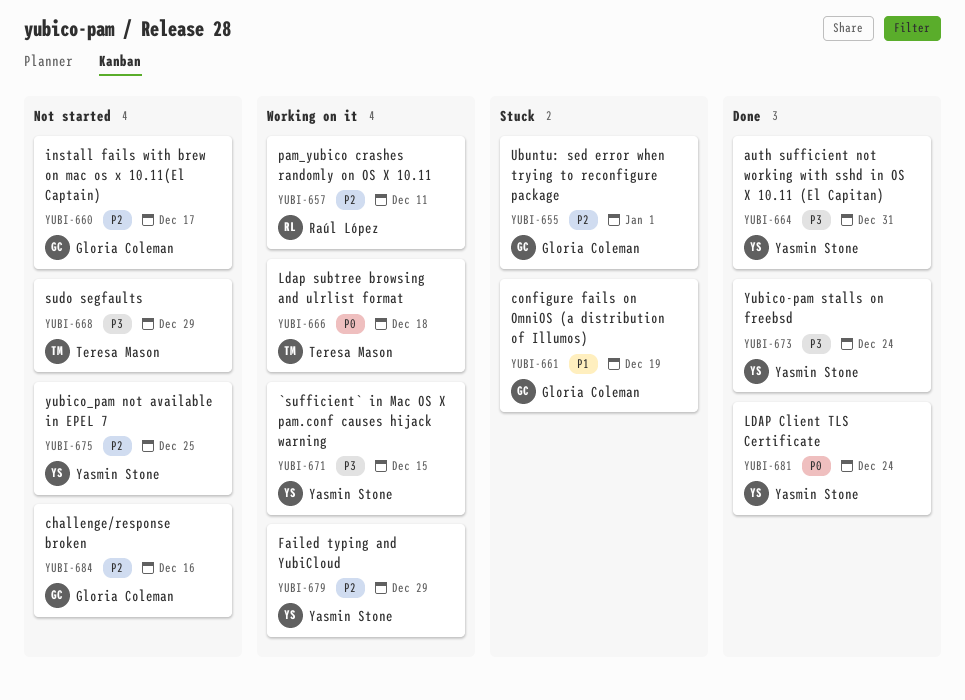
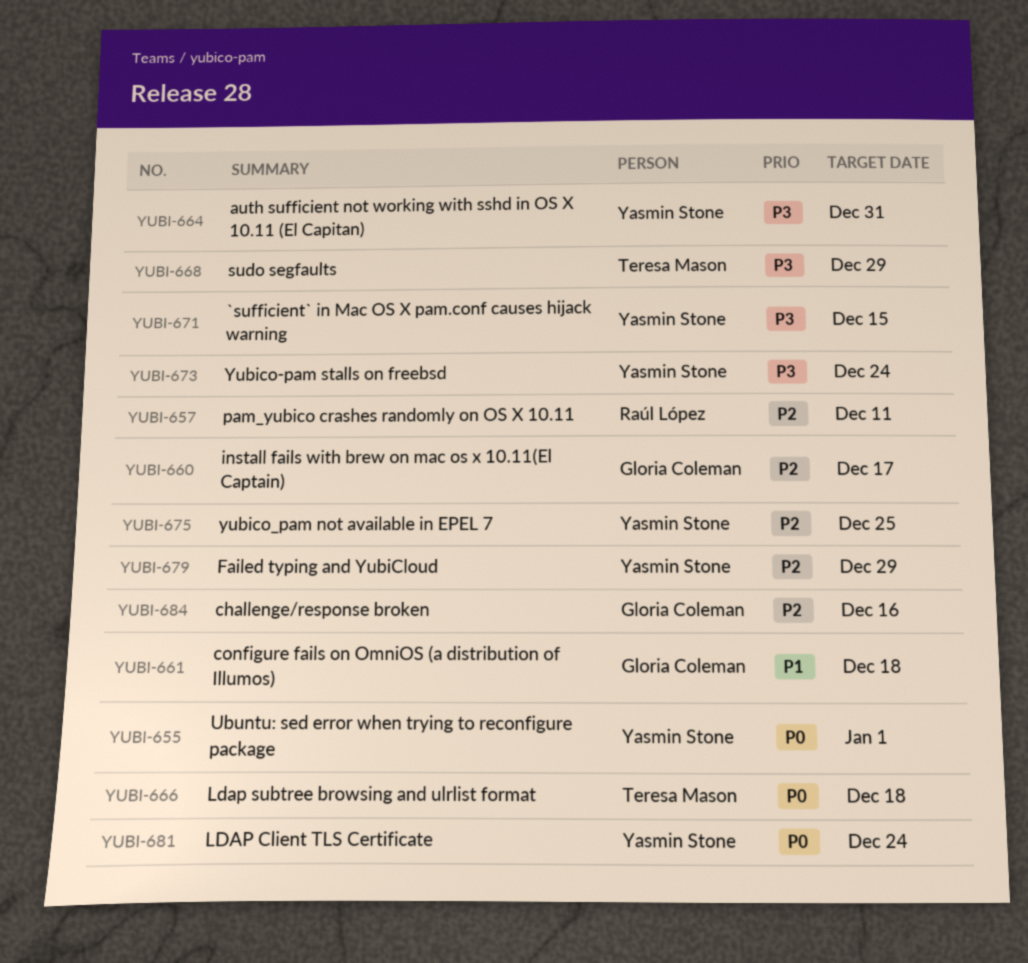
YUBI-655, owner: Gloria Coleman -> Yasmin Stone
YUBI-655, priority: P2 -> P0
YUBI-661, due: Dec 19 -> Dec 18

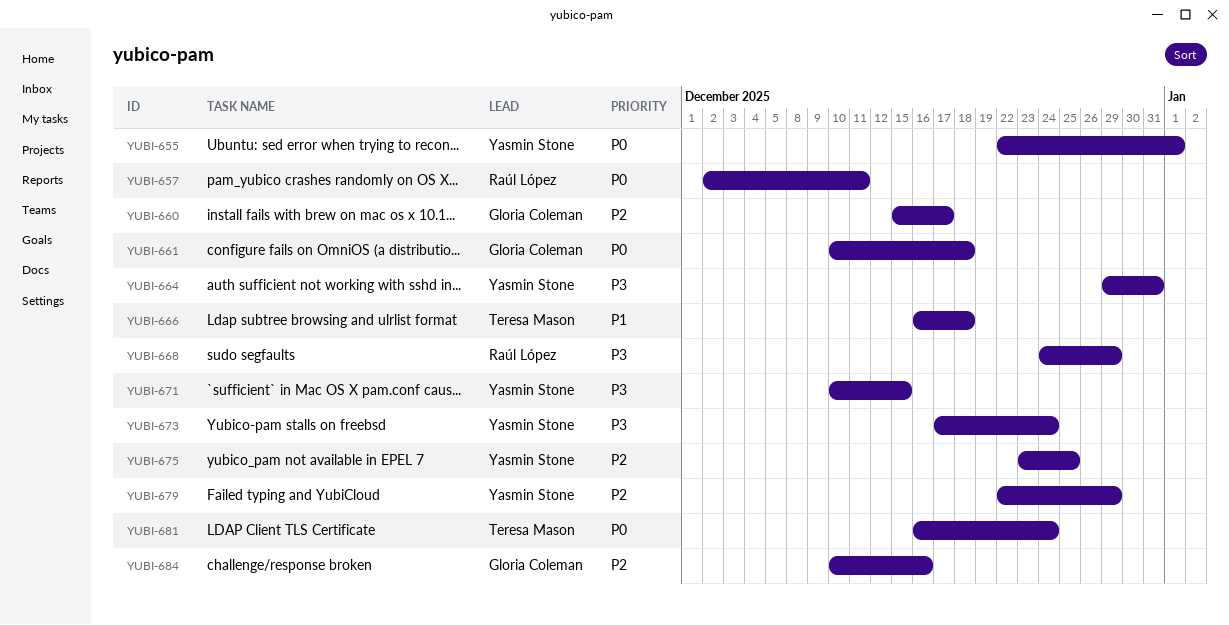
YUBI-657, priority: P2 -> P0
YUBI-661, priority: P1 -> P0
YUBI-666, priority: P0 -> P1
YUBI-668, owner: Teresa Mason -> Raúl López
YUBI-681, owner: Yasmin Stone -> Teresa Mason

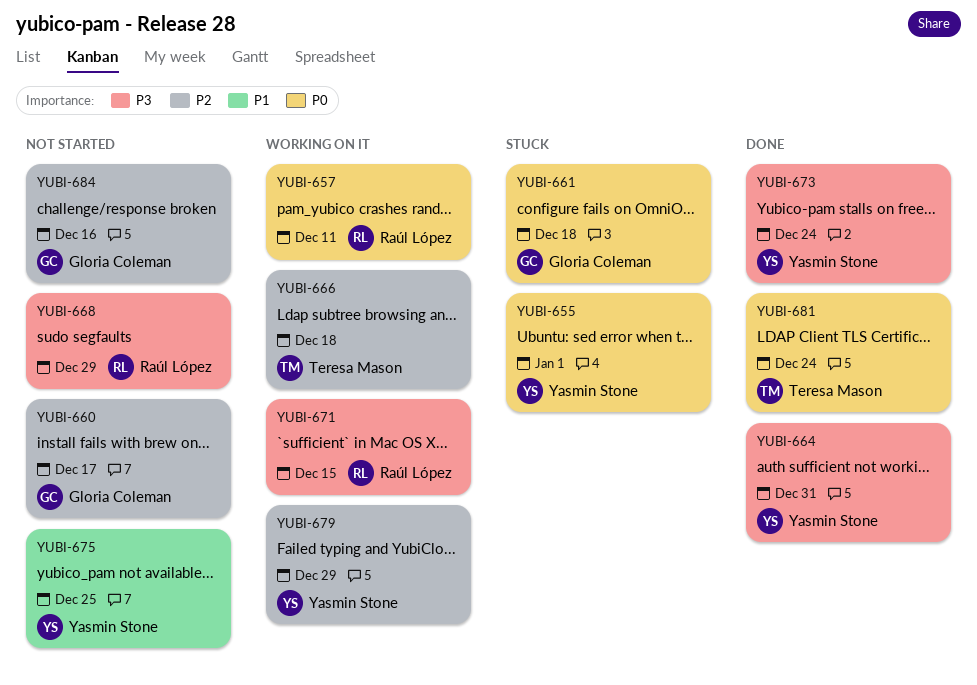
YUBI-666, priority: P1 -> P2
YUBI-671, owner: Yasmin Stone -> Raúl López
YUBI-675, priority: P2 -> P1

